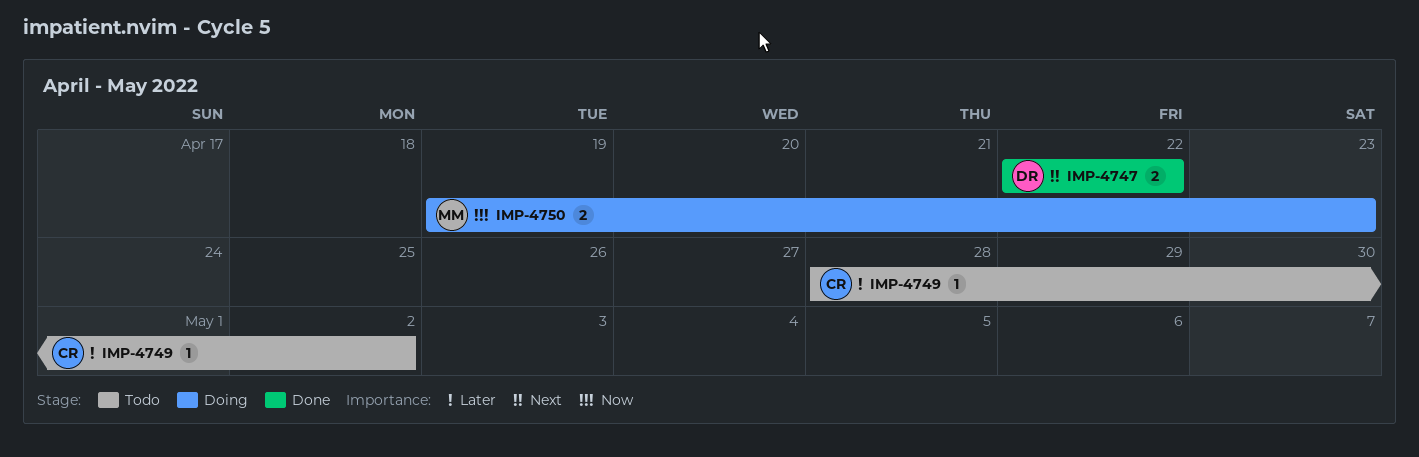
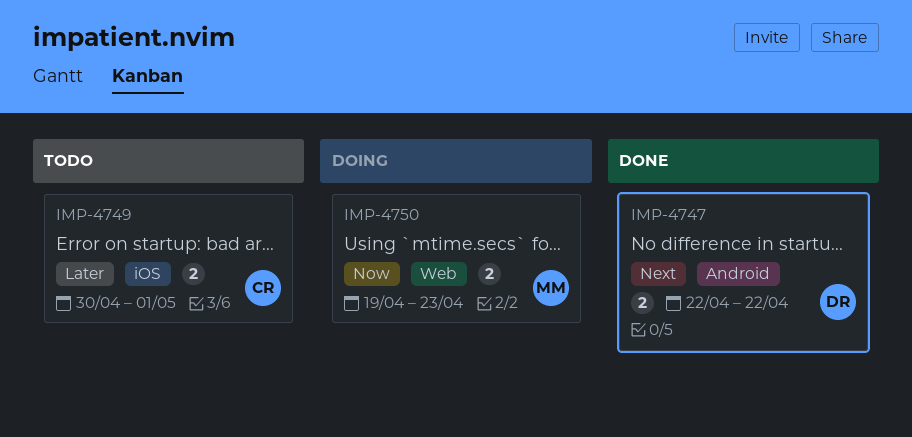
IMP-4749, estimate: 1 -> 2
IMP-4749, start: Apr 28 -> Apr 30
IMP-4749, due: May 2 -> May 1

